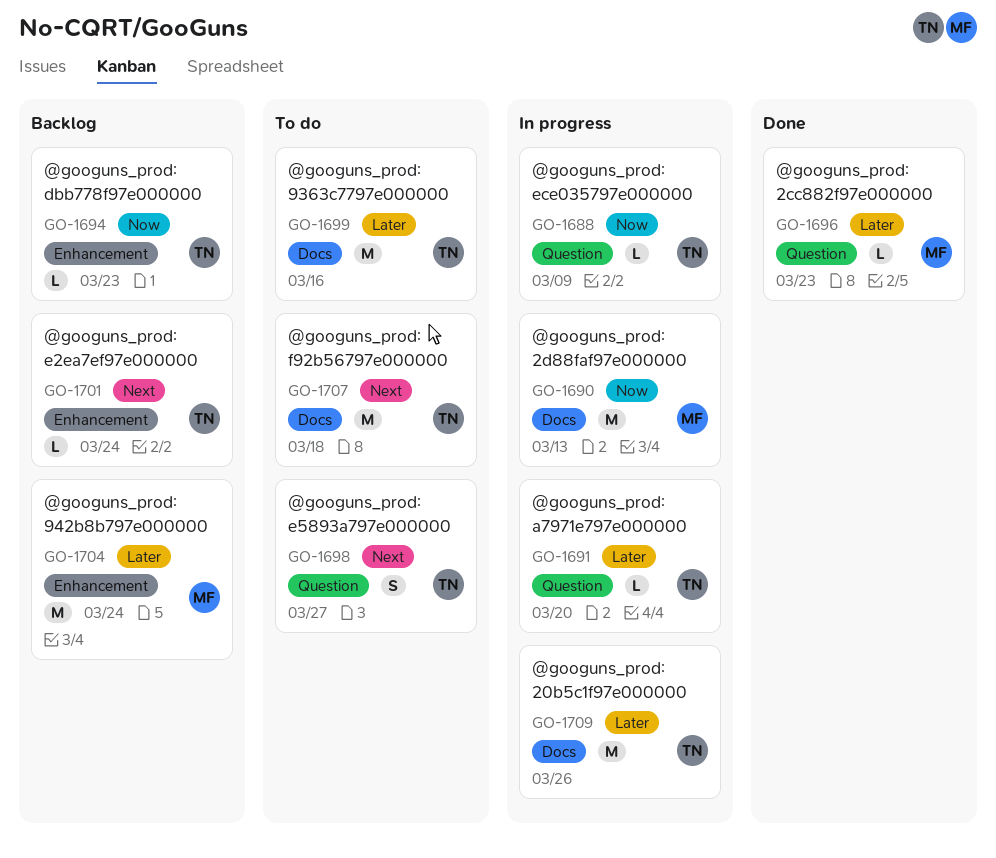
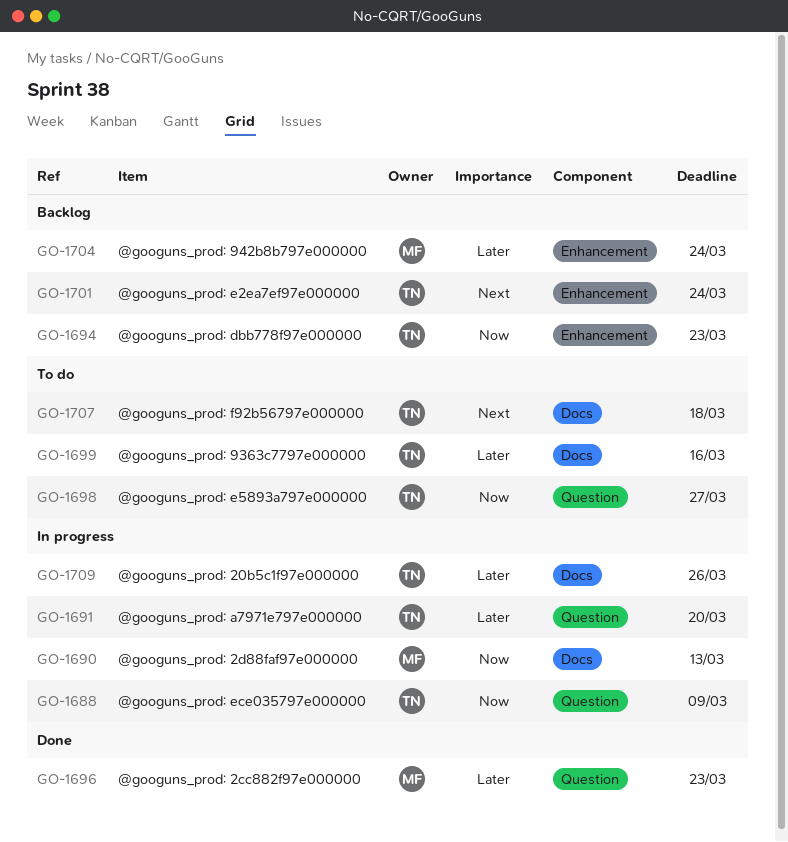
GO-1698, priority: Next -> Now

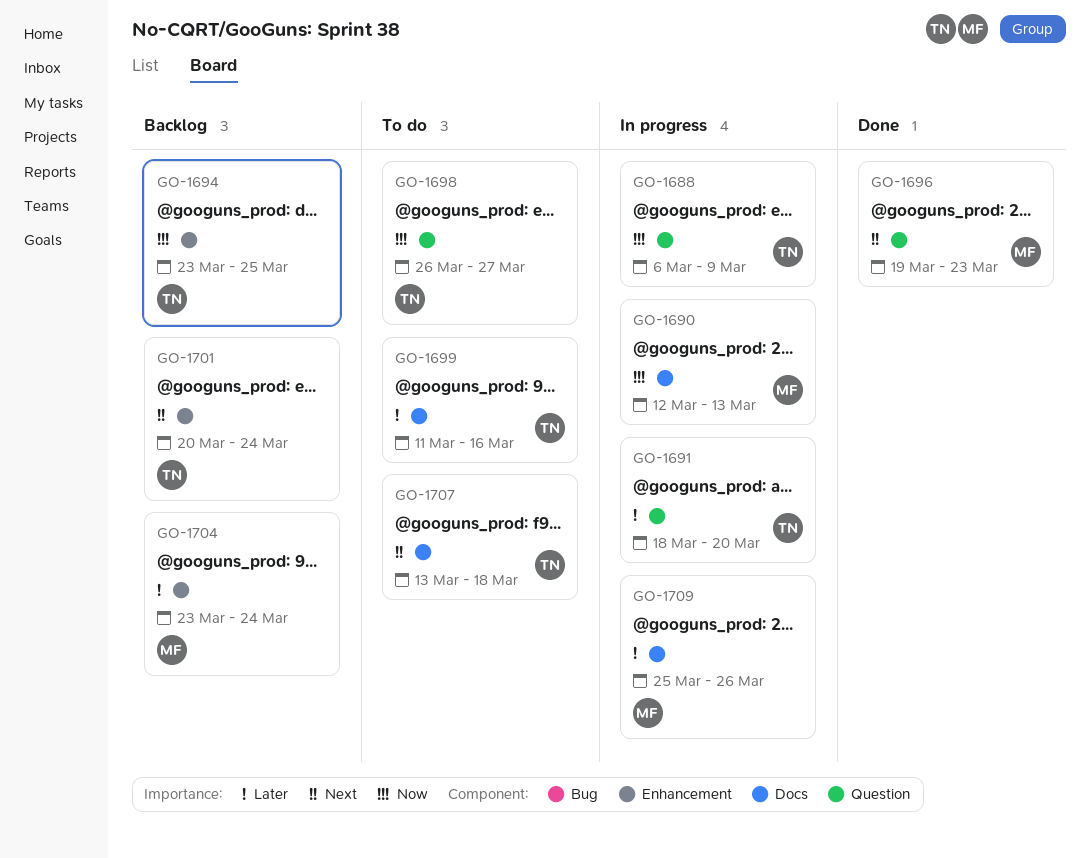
GO-1694, due: Mar 23 -> Mar 25
GO-1696, priority: Later -> Next
GO-1709, owner: TN -> MF

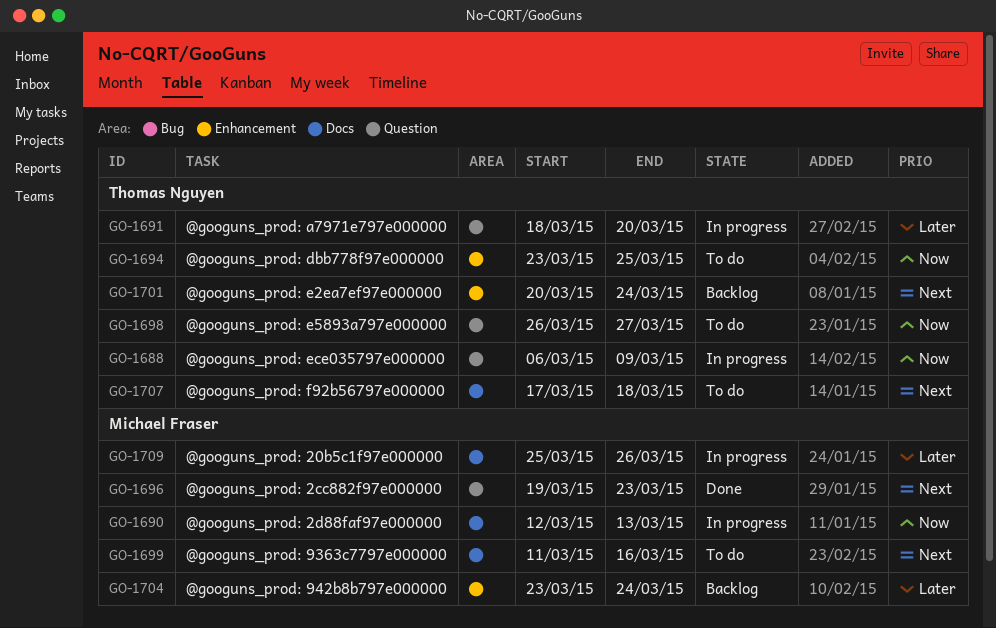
GO-1694, status: Backlog -> To do
GO-1699, owner: Thomas Nguyen -> Michael Fraser
GO-1699, priority: Later -> Next
GO-1707, start: Mar 13 -> Mar 17

